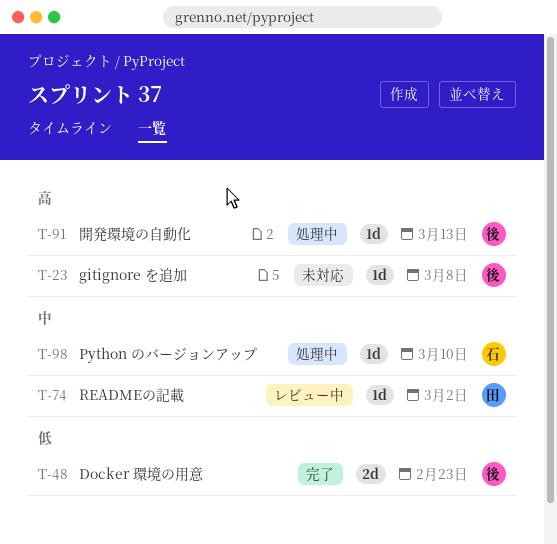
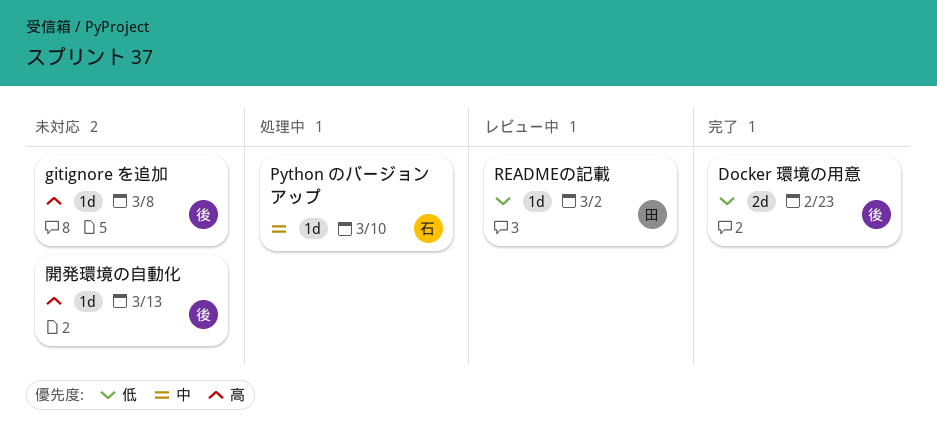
READMEの記載, priority: 中 -> 低
開発環境の自動化, status: 処理中 -> 未対応

